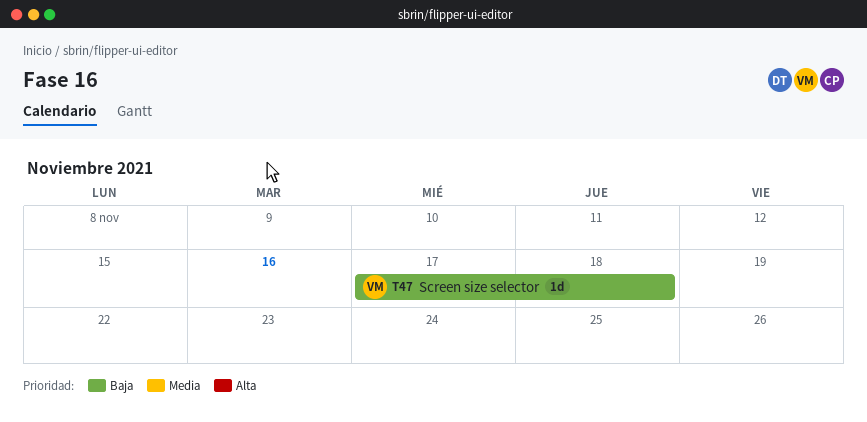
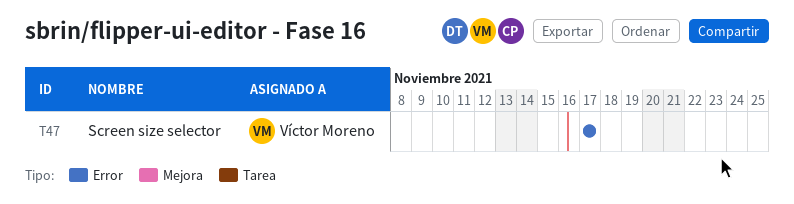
T47, due: Nov 18 -> Nov 17

